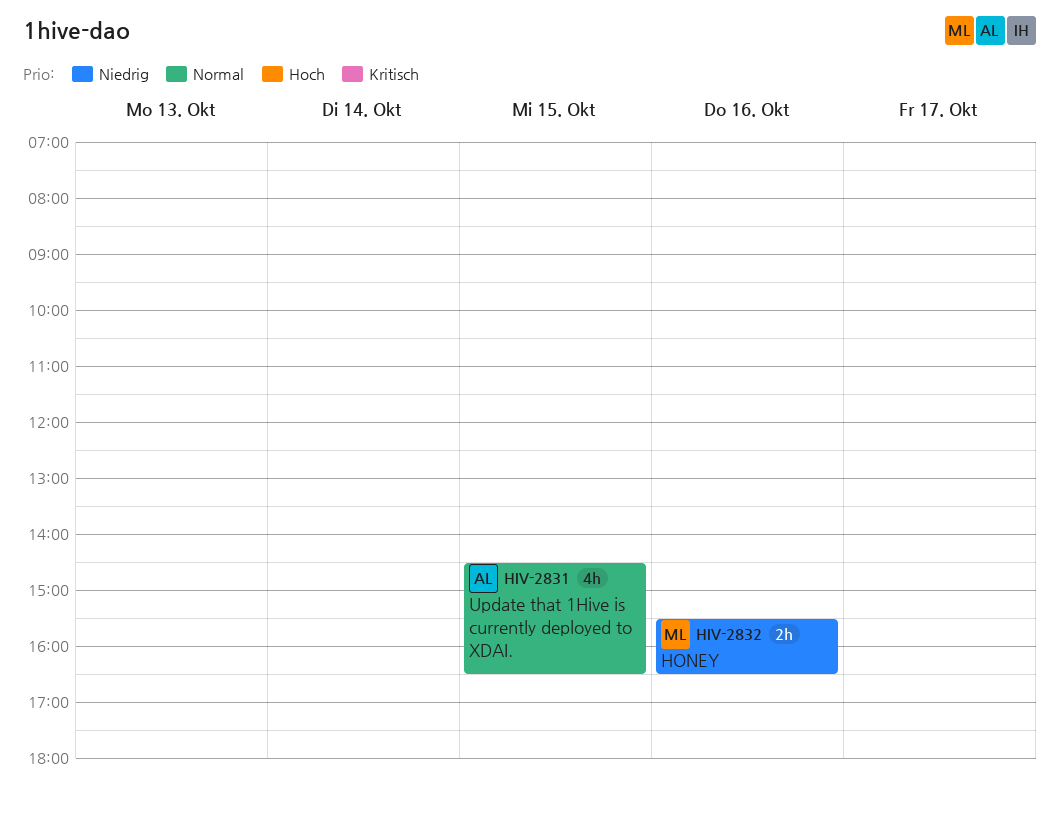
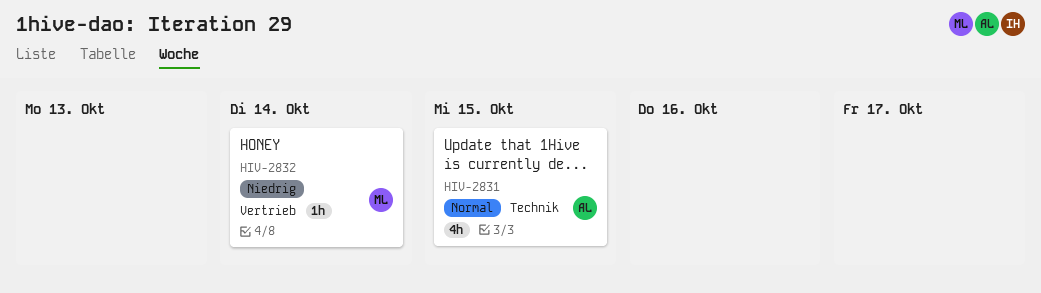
HIV-2832, estimate: 2h -> 1h
HIV-2832, day: Oct 16 -> Oct 14

